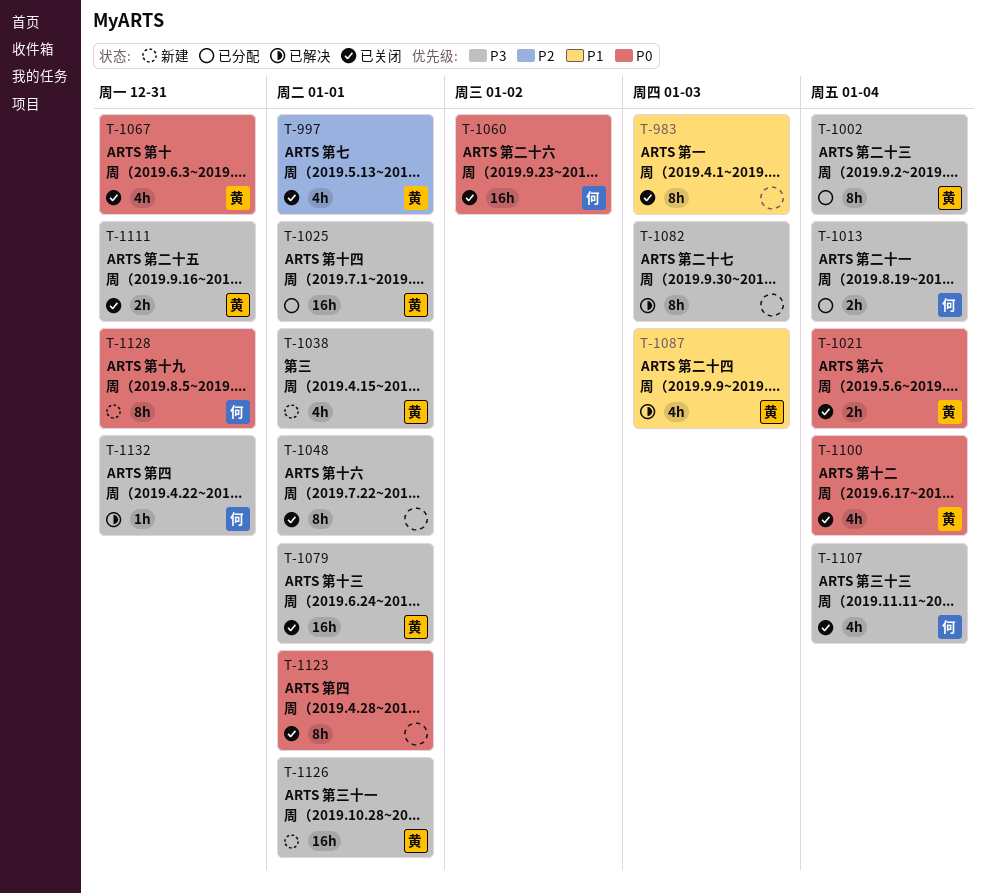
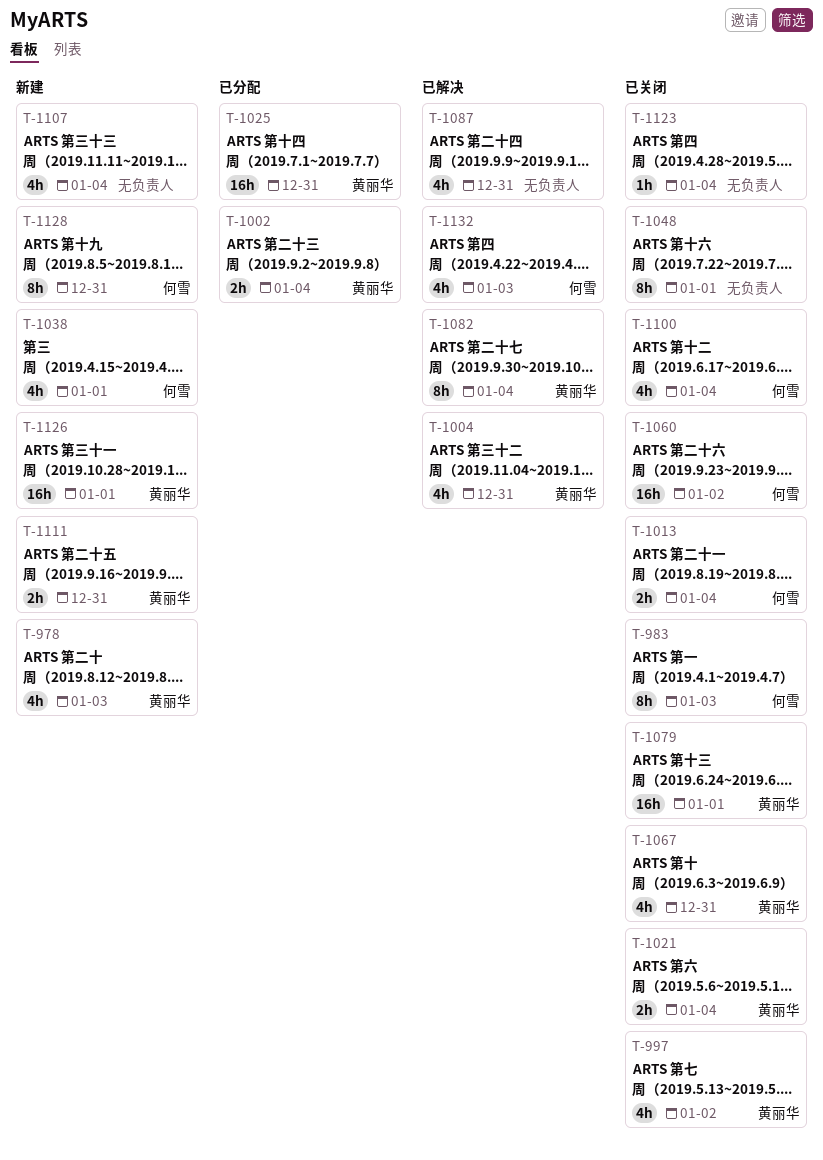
T-978: none -> present
T-983, owner: none -> 何雪
T-997, due: Jan 1 -> Jan 2
T-1002, estimate: 8h -> 2h
T-1004: none -> present
T-1013, status: 已分配 -> 已关闭
T-1025, due: Jan 1 -> Dec 31
T-1038, owner: 黄丽华 -> 何雪
T-1082, owner: none -> 黄丽华
T-1082, due: Jan 3 -> Jan 4
T-1087, owner: 黄丽华 -> none
T-1087, due: Jan 3 -> Dec 31
T-1100, owner: 黄丽华 -> 何雪
T-1107, status: 已关闭 -> 新建
T-1107, owner: 何雪 -> none
T-1111, status: 已关闭 -> 新建
T-1123, estimate: 8h -> 1h
T-1123, due: Jan 1 -> Jan 4
T-1132, estimate: 1h -> 4h
T-1132, due: Dec 31 -> Jan 3

